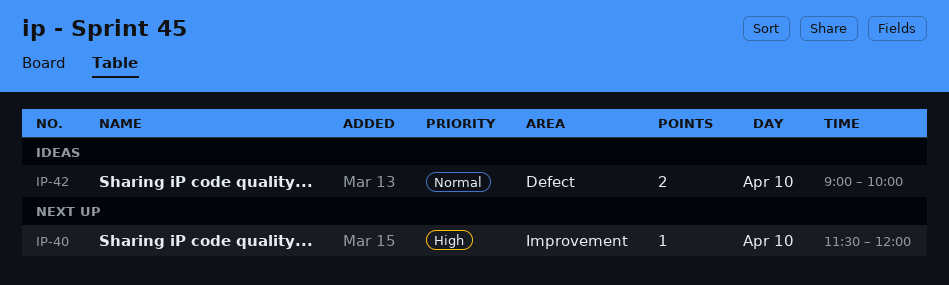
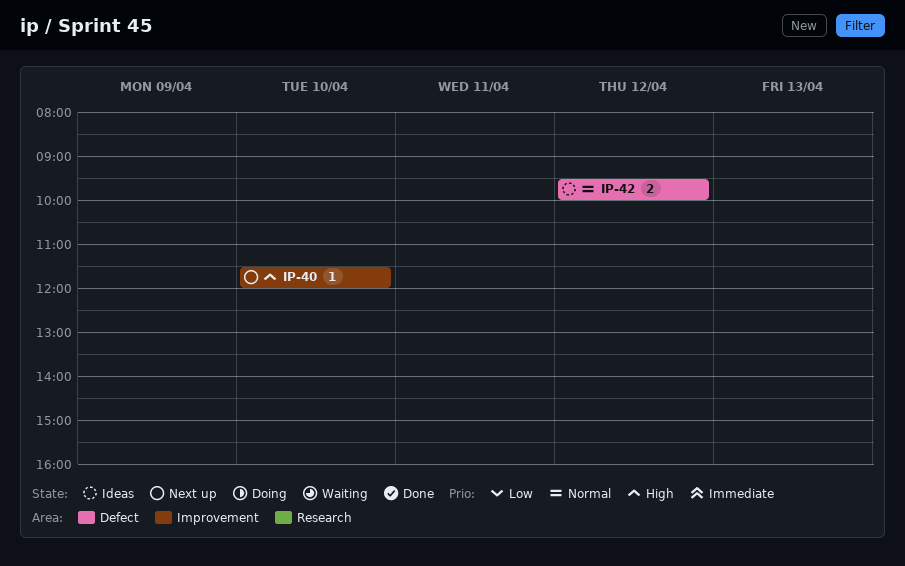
IP-42, day: Apr 10 -> Apr 12
IP-42, begins: 09:00 -> 09:30

